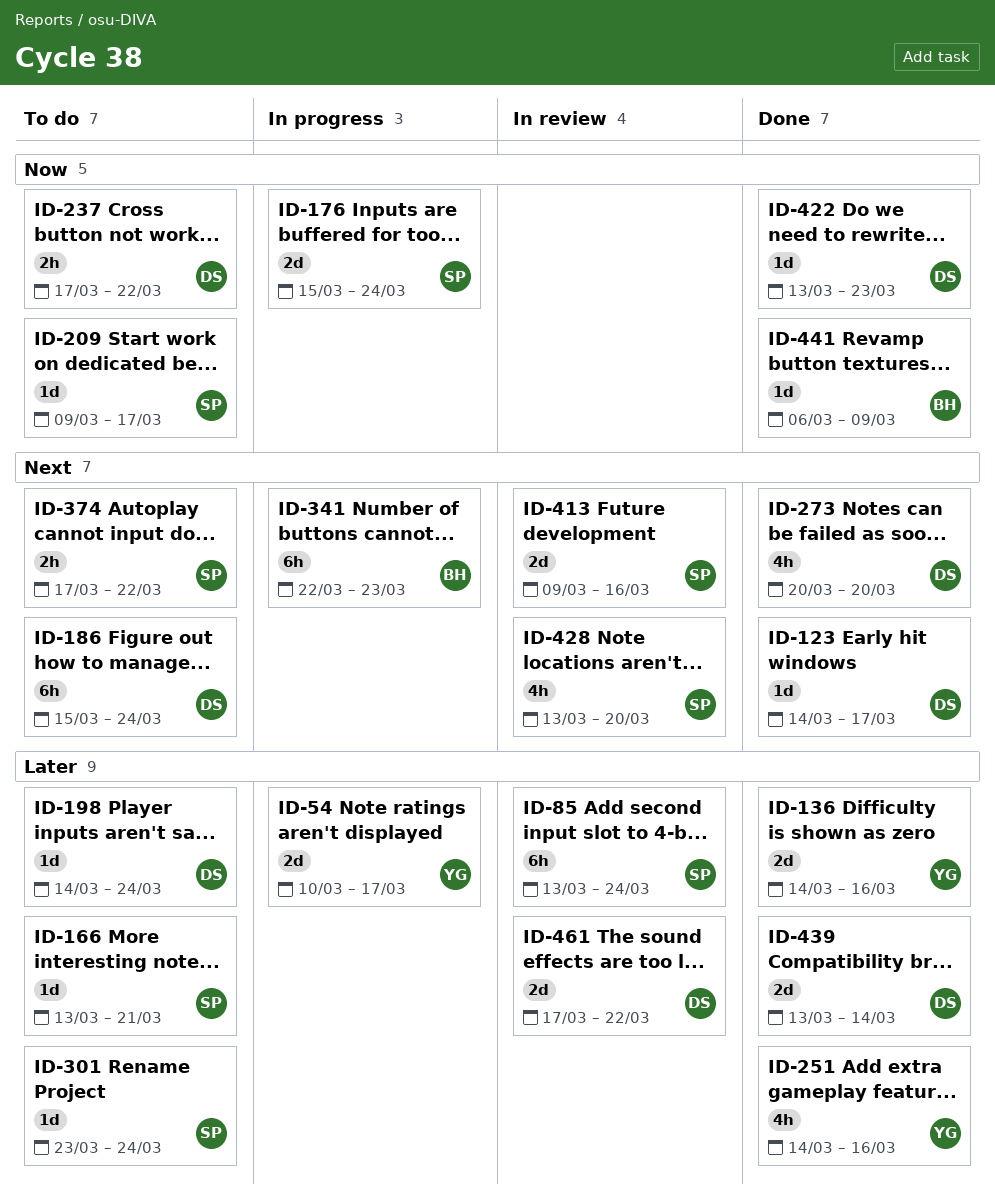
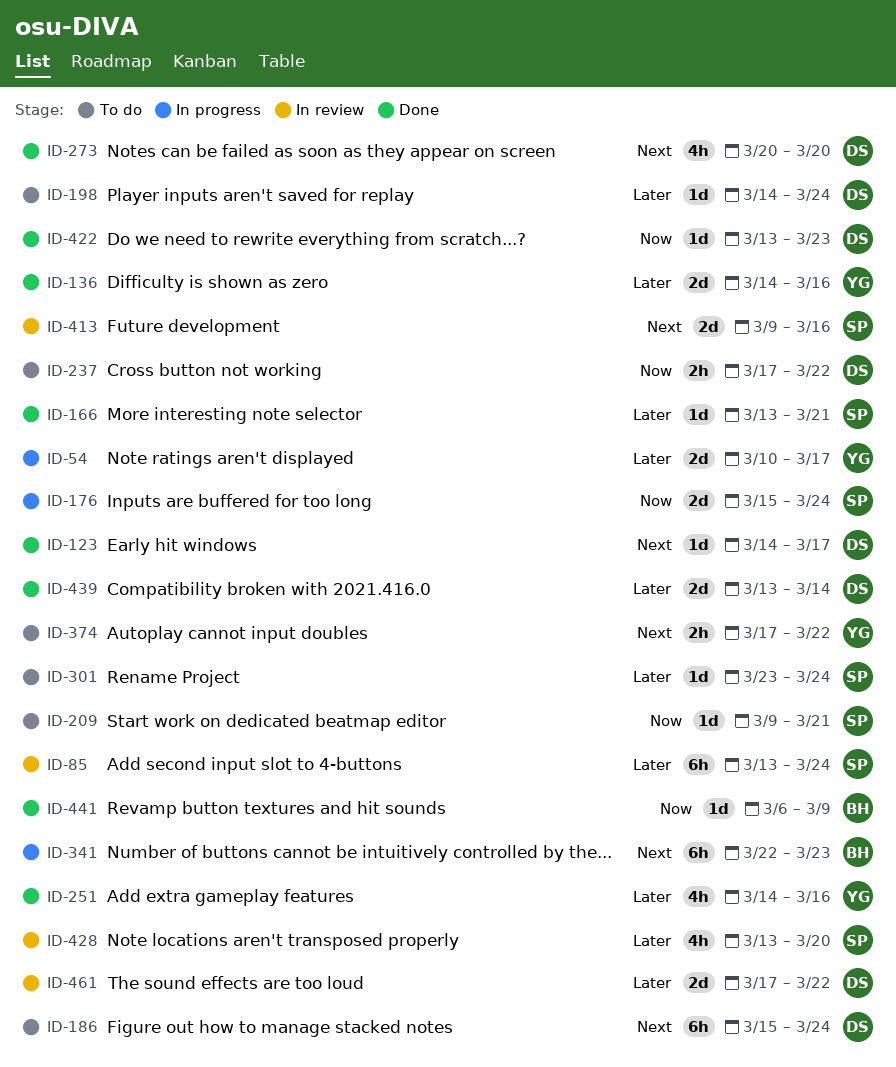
ID-166, status: To do -> Done
ID-209, due: Mar 17 -> Mar 21
ID-374, owner: SP -> YG
ID-428, priority: Next -> Later

